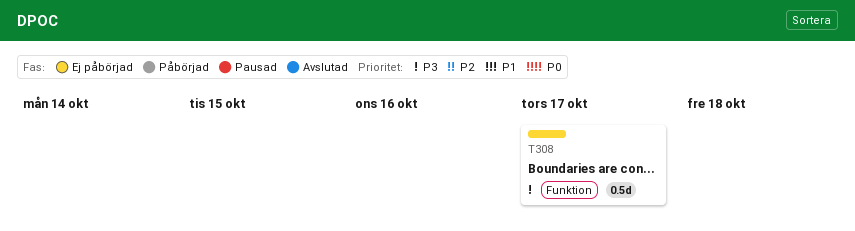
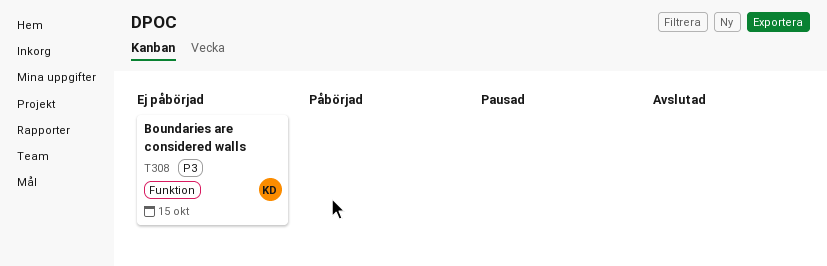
T308, due: Oct 17 -> Oct 15

